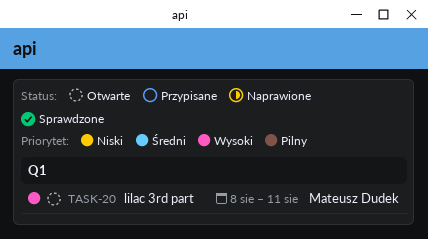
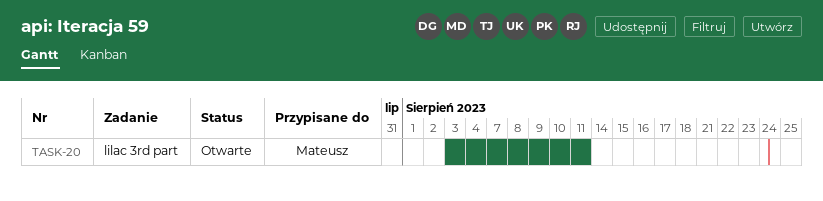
TASK-20, start: Aug 8 -> Aug 3

